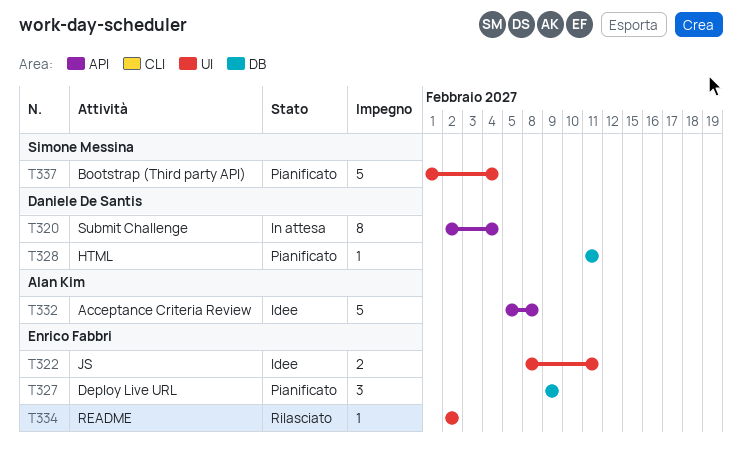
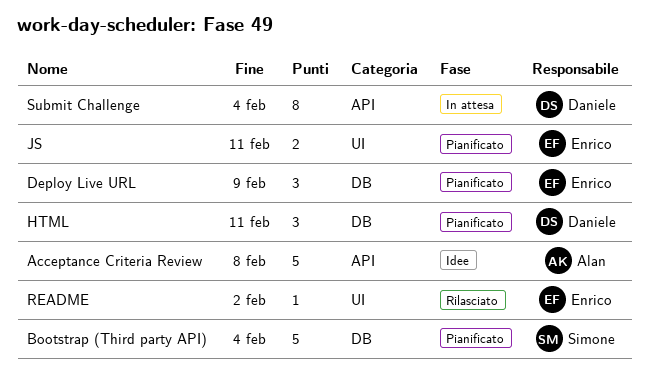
Bootstrap (Third party API), label: UI -> DB
HTML, estimate: 1 -> 3
JS, status: Idee -> Pianificato

